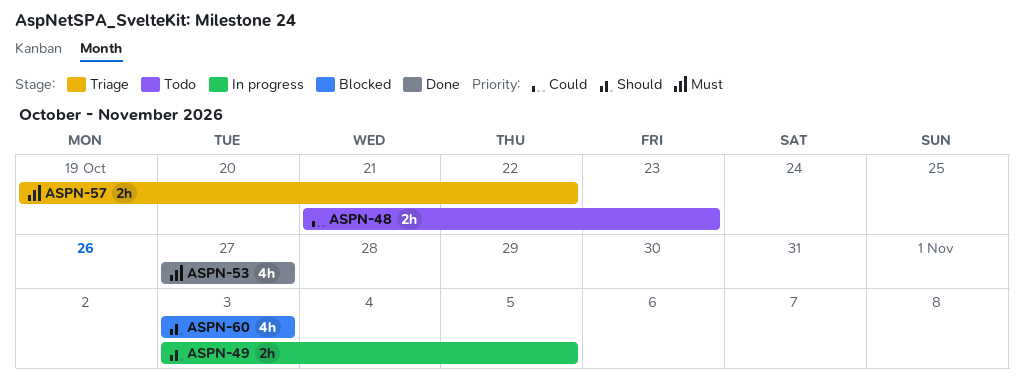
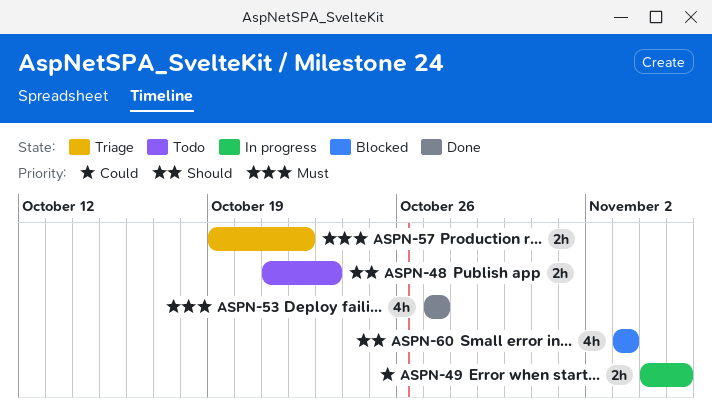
ASPN-48, priority: Could -> Should
ASPN-49, priority: Should -> Could
ASPN-49, start: Nov 3 -> Nov 4

